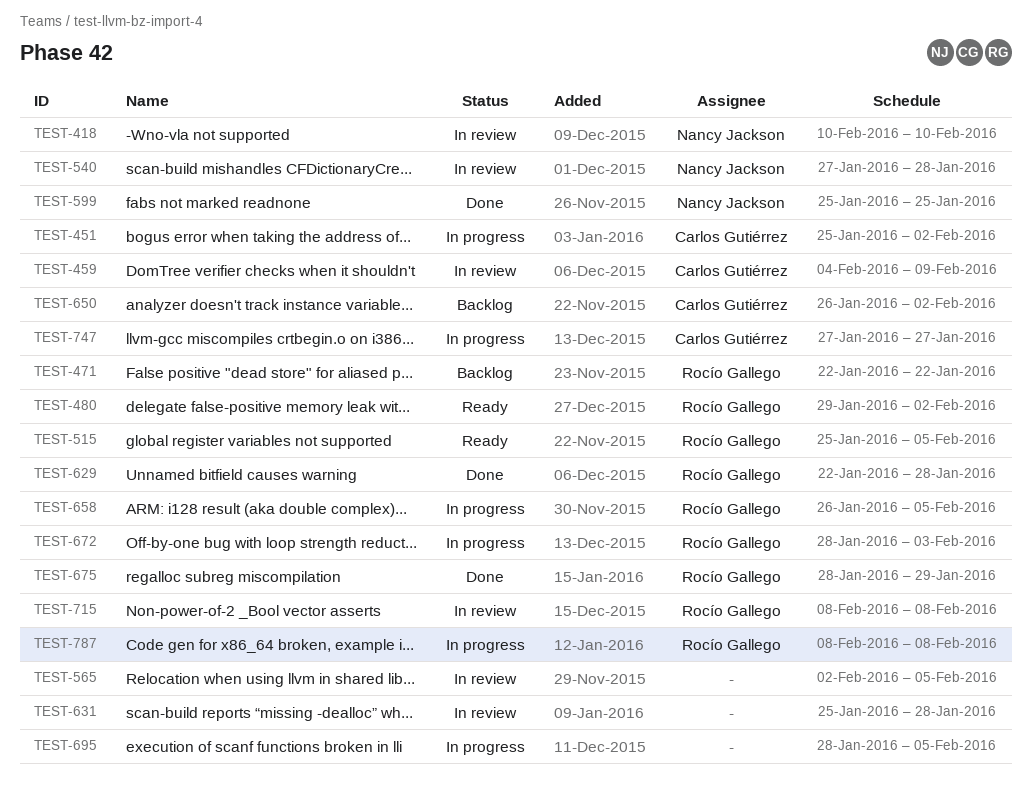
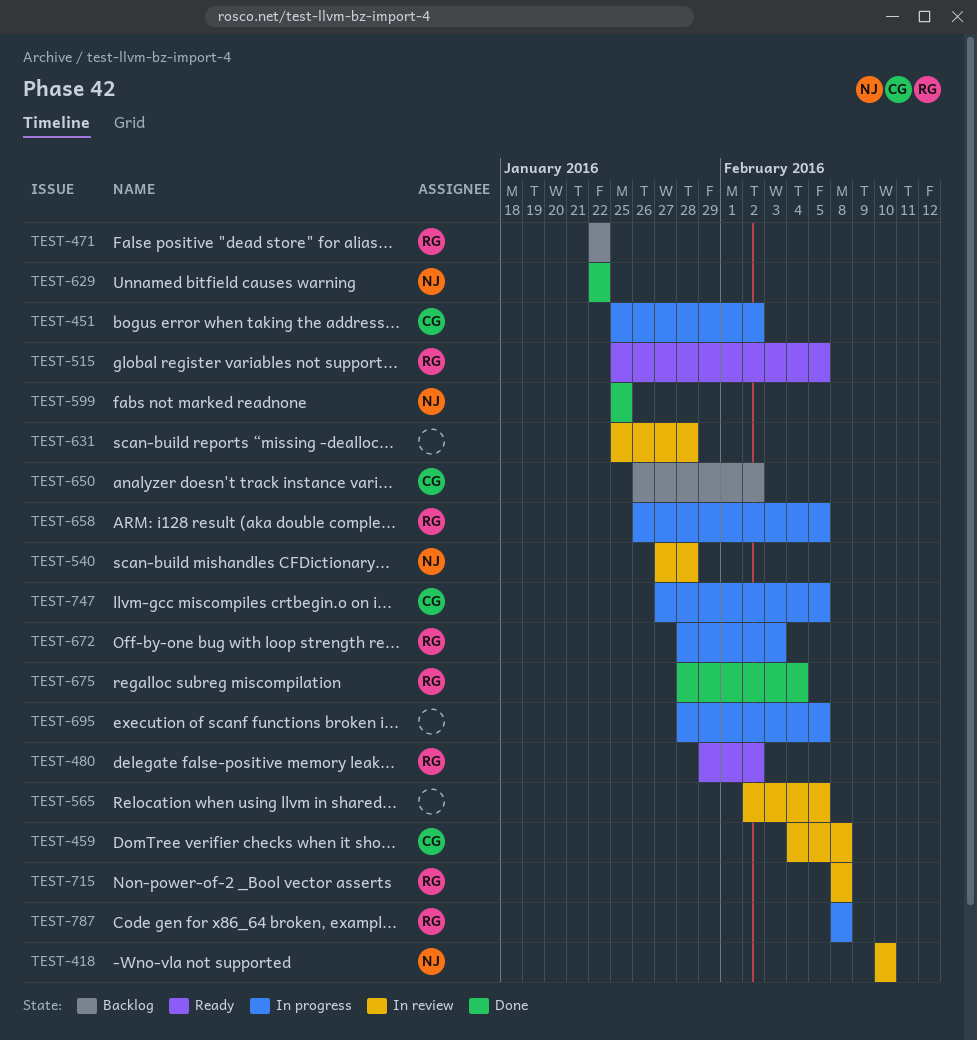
TEST-459, due: Feb 9 -> Feb 8
TEST-629, owner: Rocío Gallego -> Nancy Jackson
TEST-629, due: Jan 28 -> Jan 22
TEST-675, due: Jan 29 -> Feb 4
TEST-747, due: Jan 27 -> Feb 5

